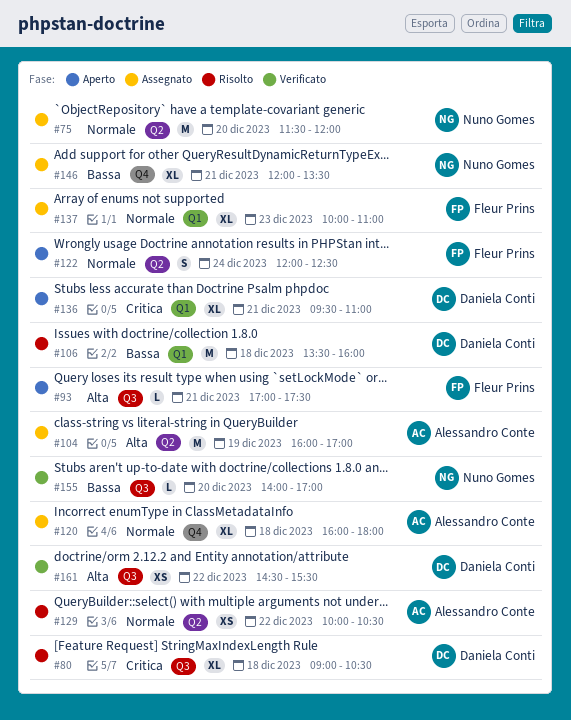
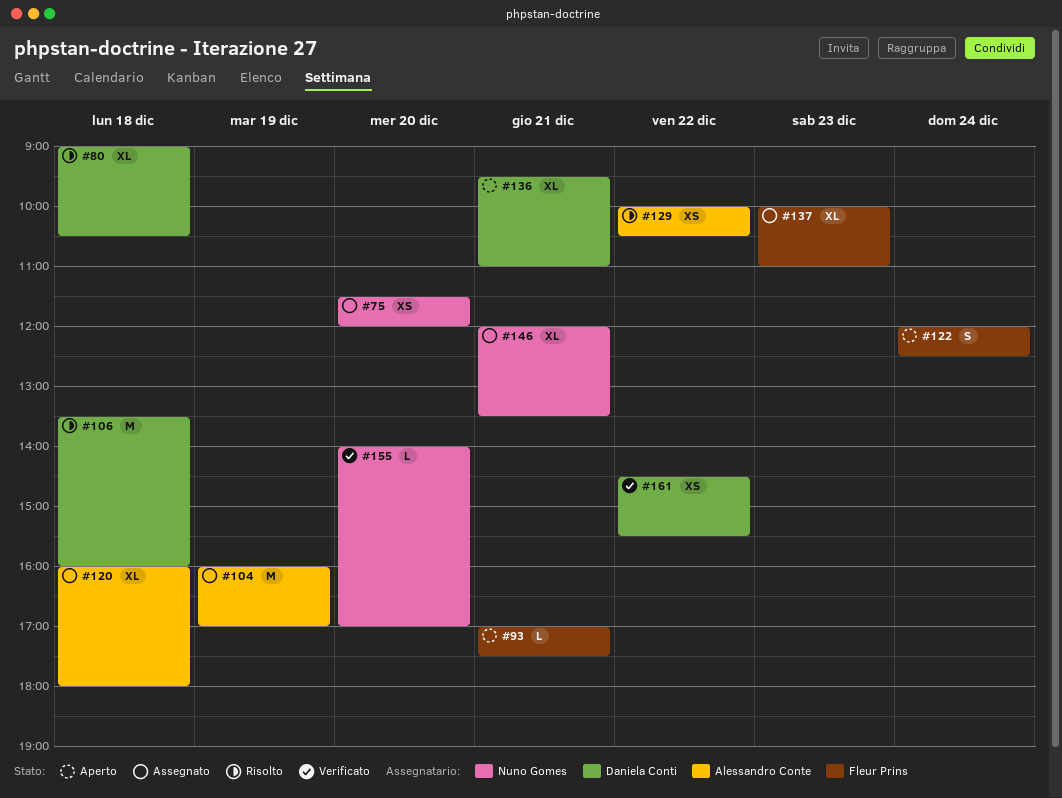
#75, estimate: M -> XS

